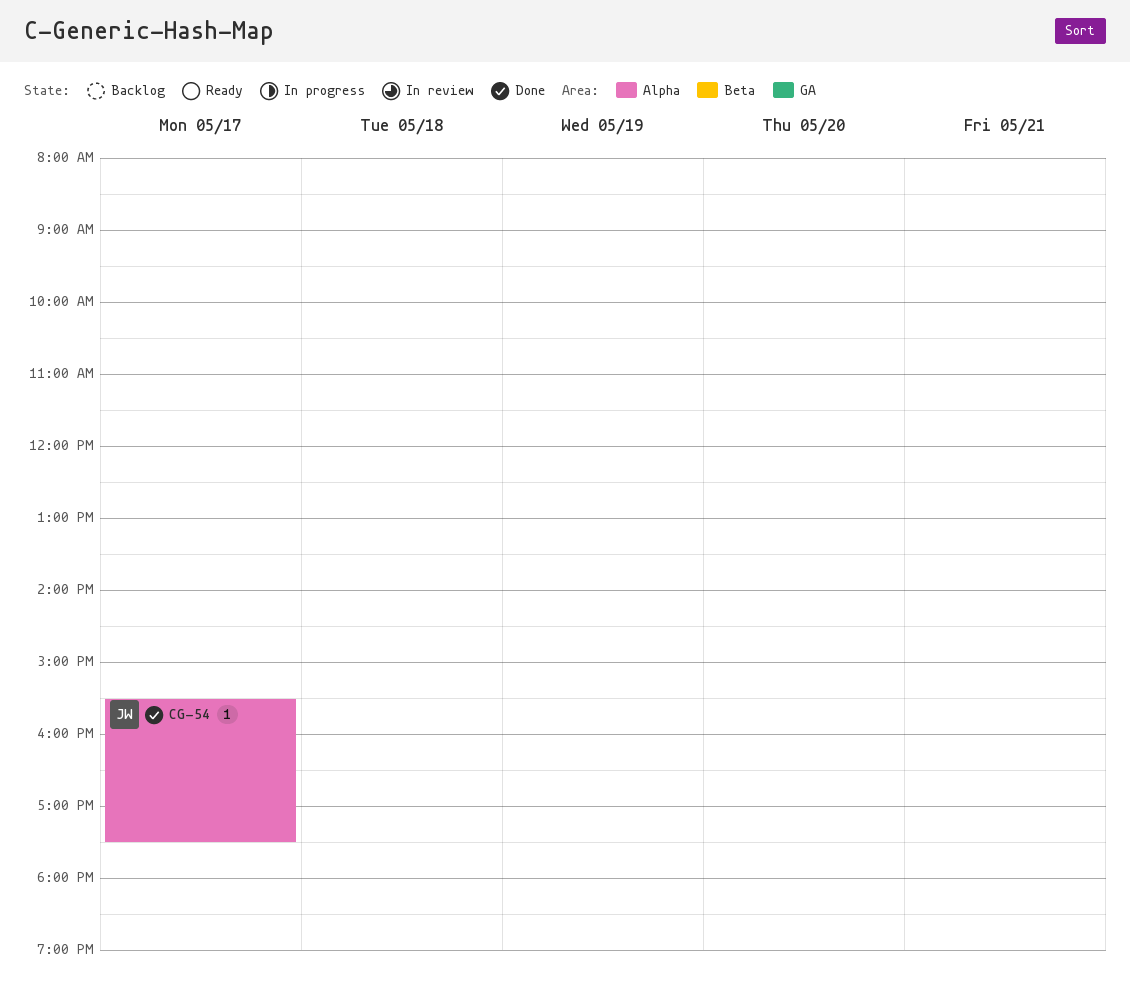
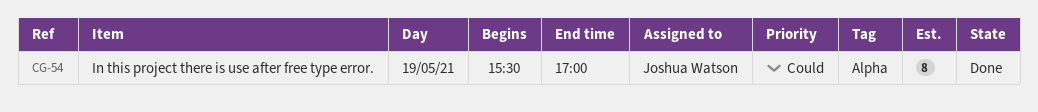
CG-54, estimate: 1 -> 8
CG-54, day: May 17 -> May 19
CG-54, ends: 17:30 -> 17:00

